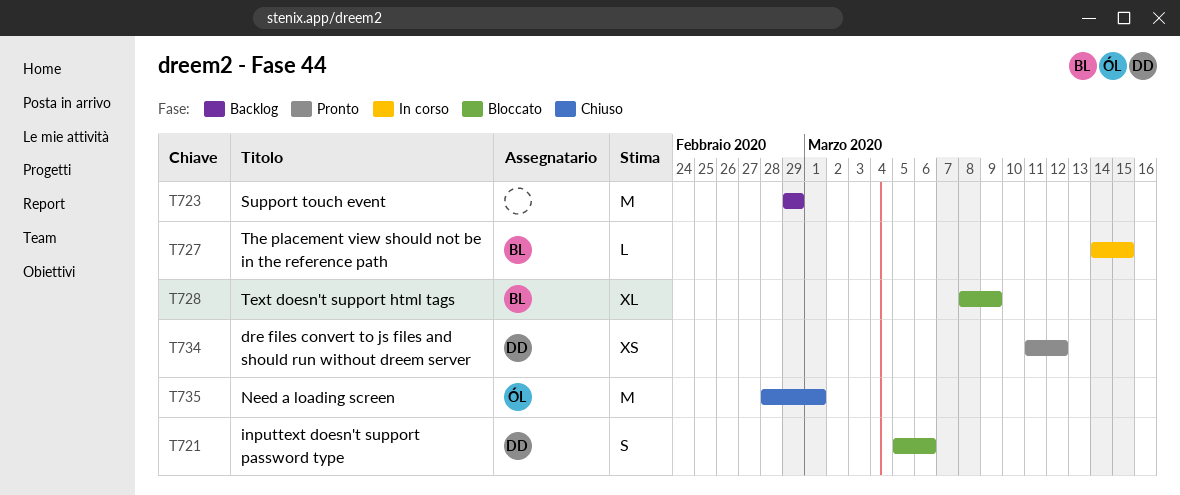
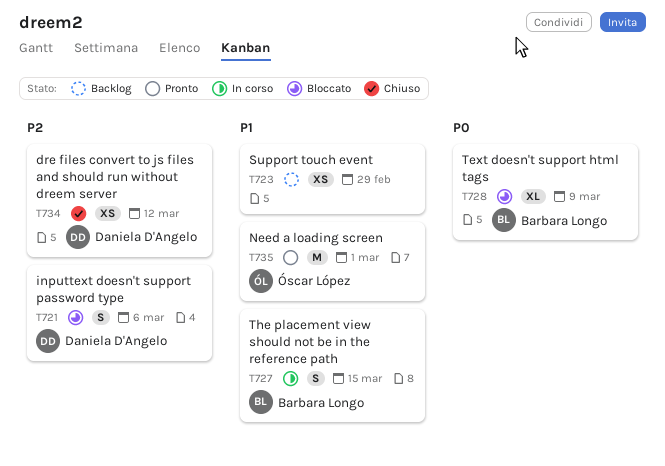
T723, estimate: M -> XS
T727, estimate: L -> S
T734, status: Pronto -> Chiuso
T735, status: Chiuso -> Pronto

